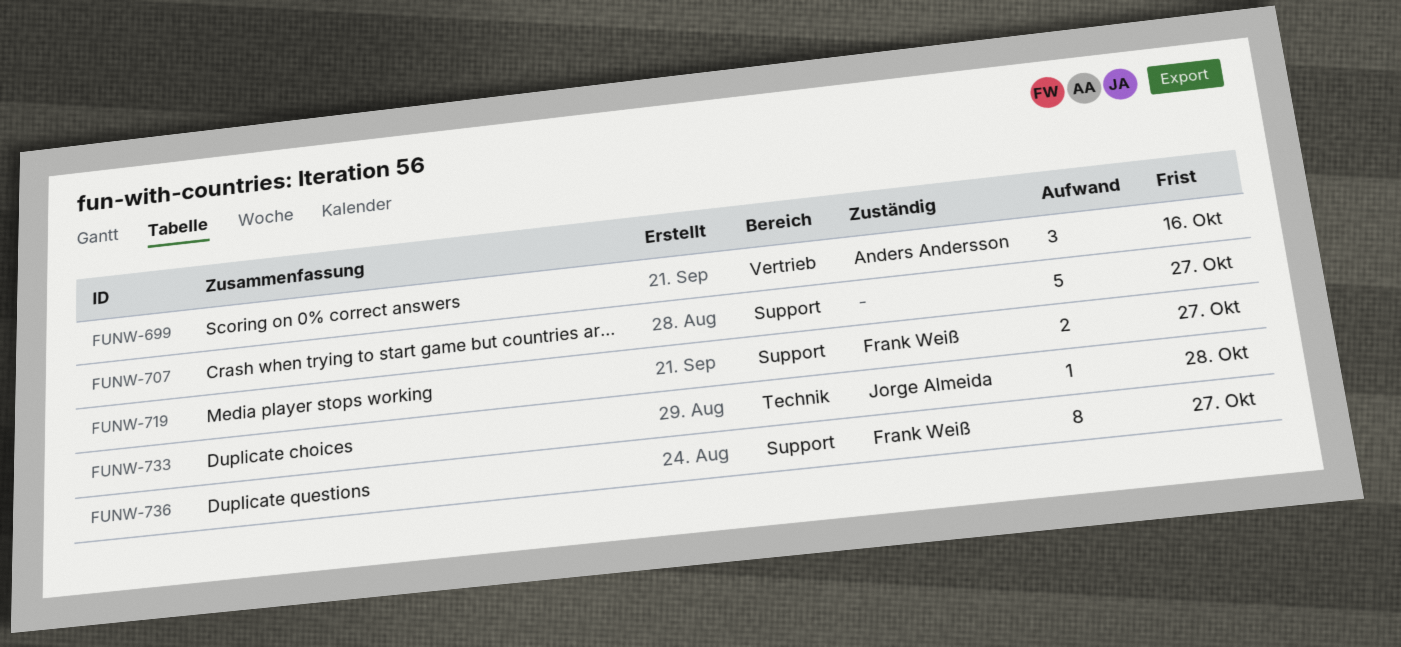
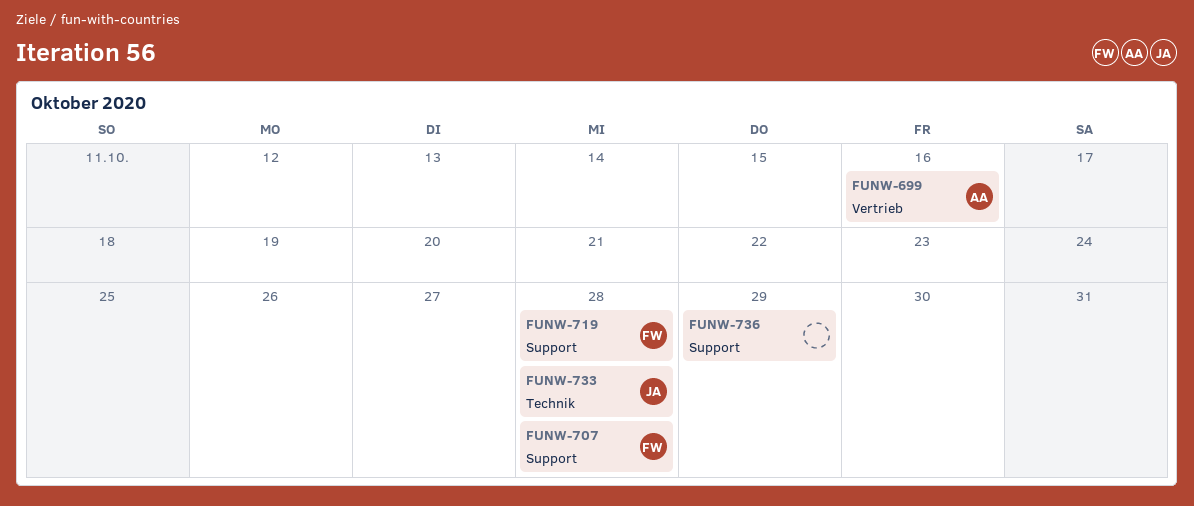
FUNW-707, owner: none -> Frank Weiß
FUNW-707, due: Oct 27 -> Oct 28
FUNW-719, due: Oct 27 -> Oct 28
FUNW-736, owner: Frank Weiß -> none
FUNW-736, due: Oct 27 -> Oct 29

